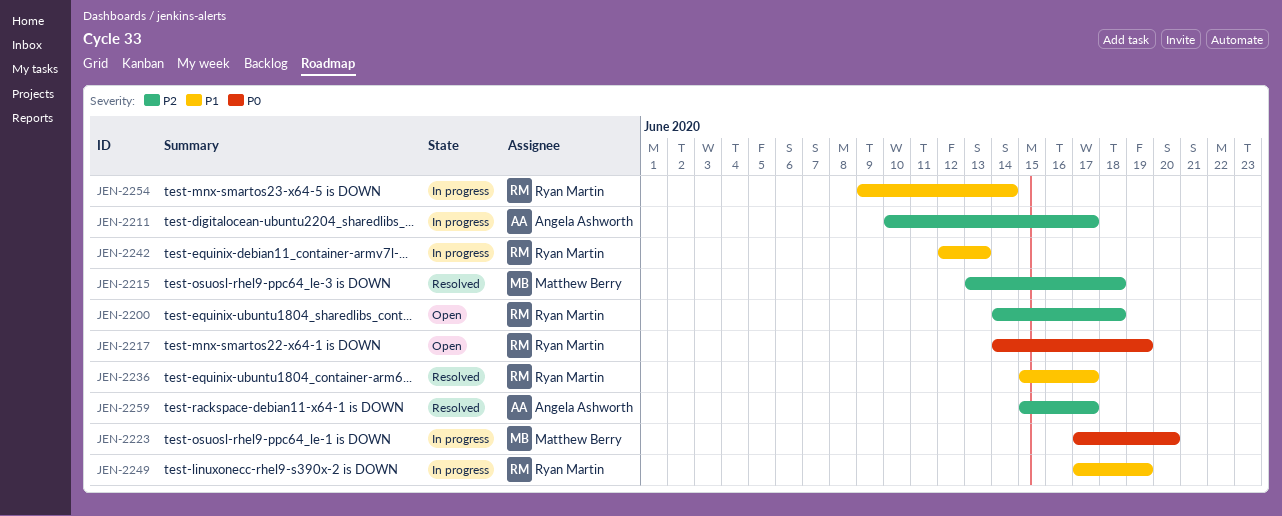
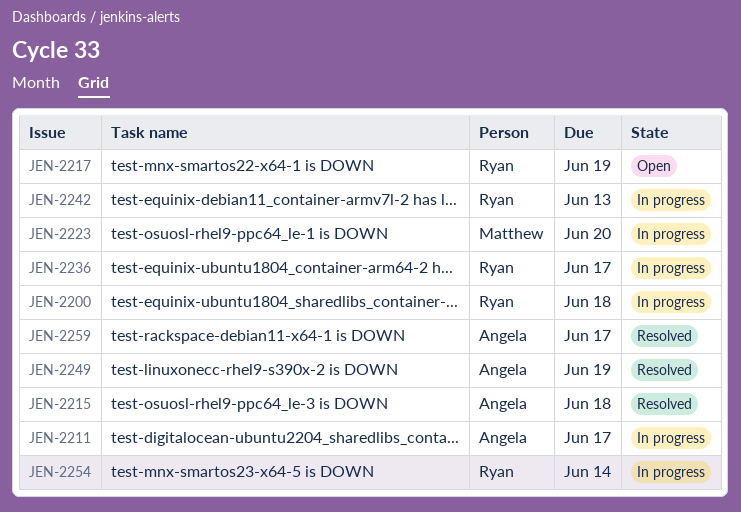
JEN-2200, status: Open -> In progress
JEN-2215, owner: Matthew Berry -> Angela Ashworth
JEN-2236, status: Resolved -> In progress
JEN-2249, status: In progress -> Resolved
JEN-2249, owner: Ryan Martin -> Angela Ashworth

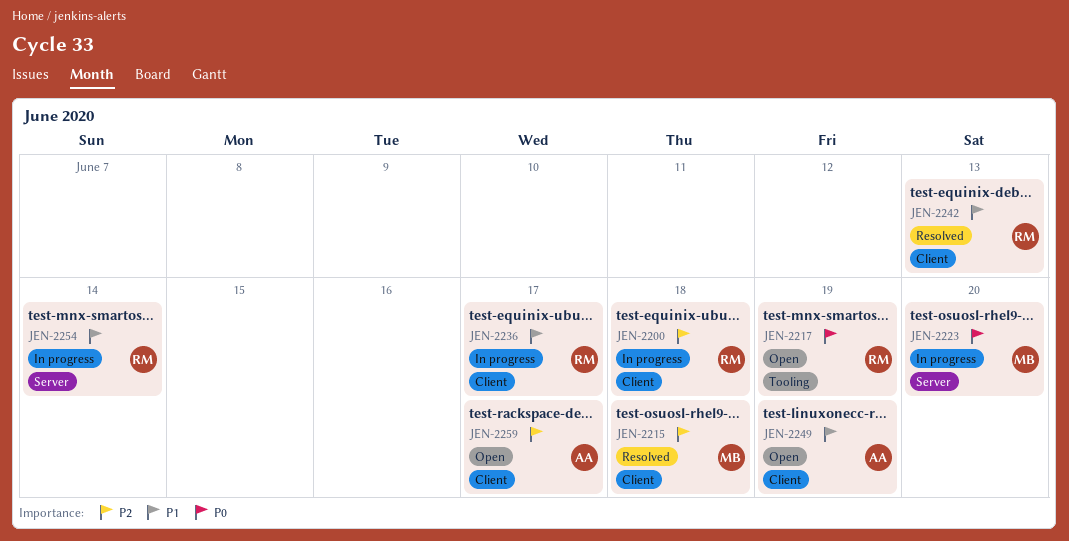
JEN-2211: present -> none
JEN-2215, owner: Angela -> Matthew
JEN-2242, status: In progress -> Resolved
JEN-2249, status: Resolved -> Open
JEN-2259, status: Resolved -> Open

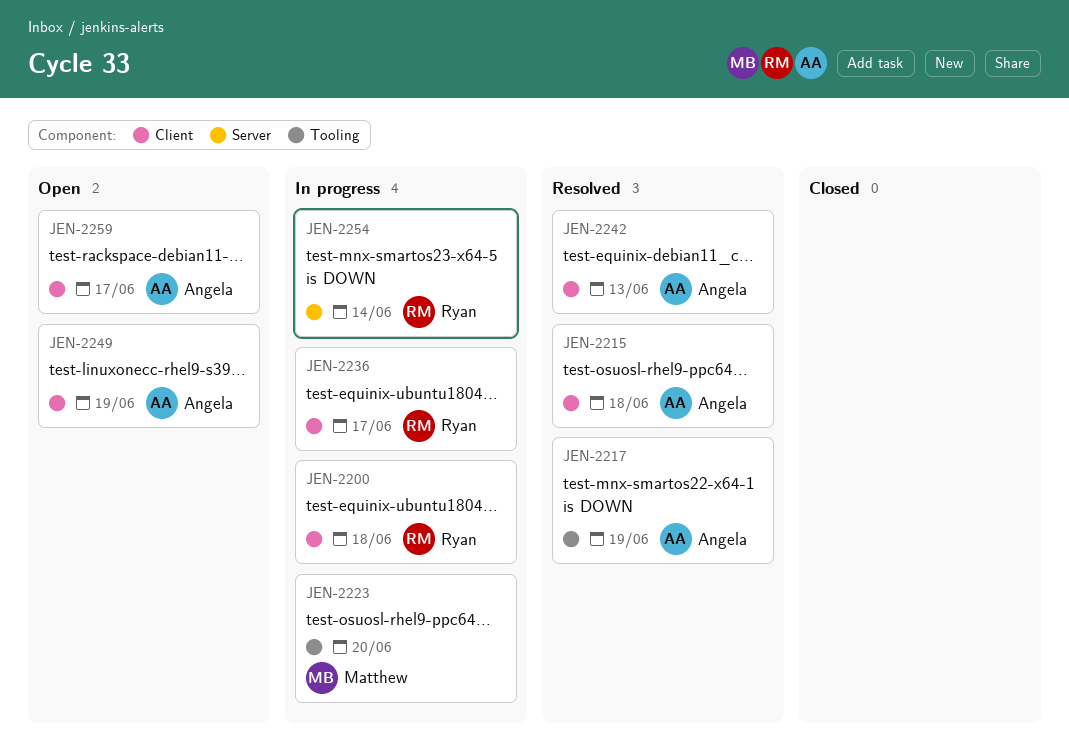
JEN-2215, owner: Matthew -> Angela
JEN-2217, status: Open -> Resolved
JEN-2217, owner: Ryan -> Angela
JEN-2223, label: Server -> Tooling
JEN-2242, owner: Ryan -> Angela

